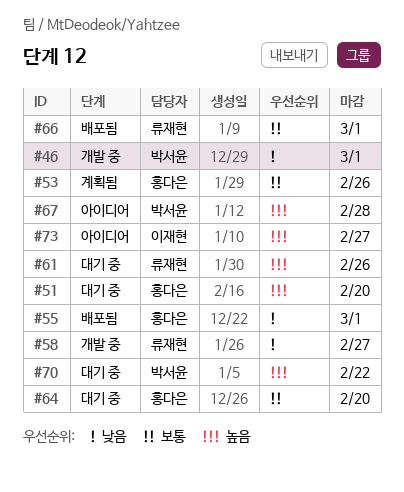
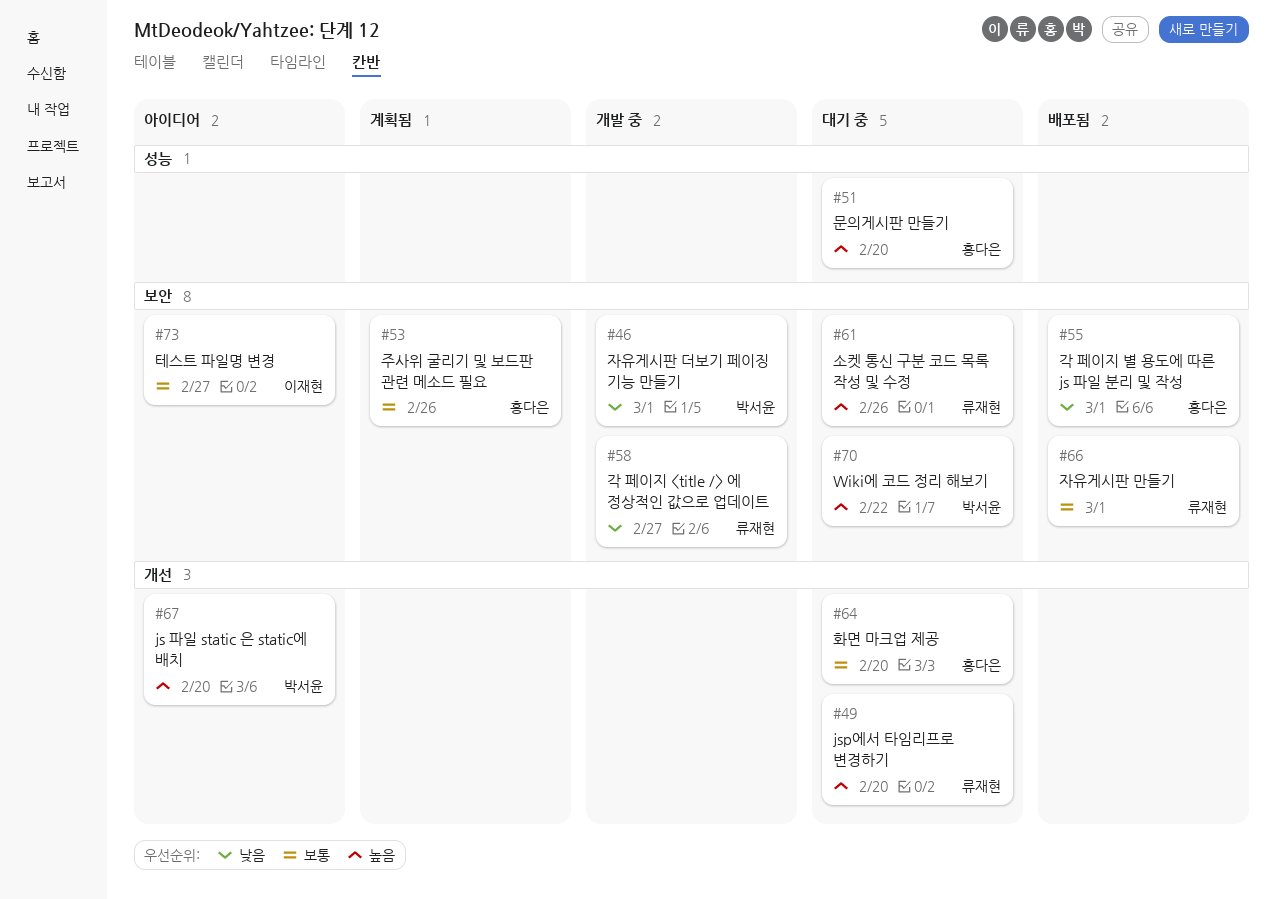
#49: none -> present
#67, due: Feb 28 -> Feb 20
#73, priority: 높음 -> 보통

